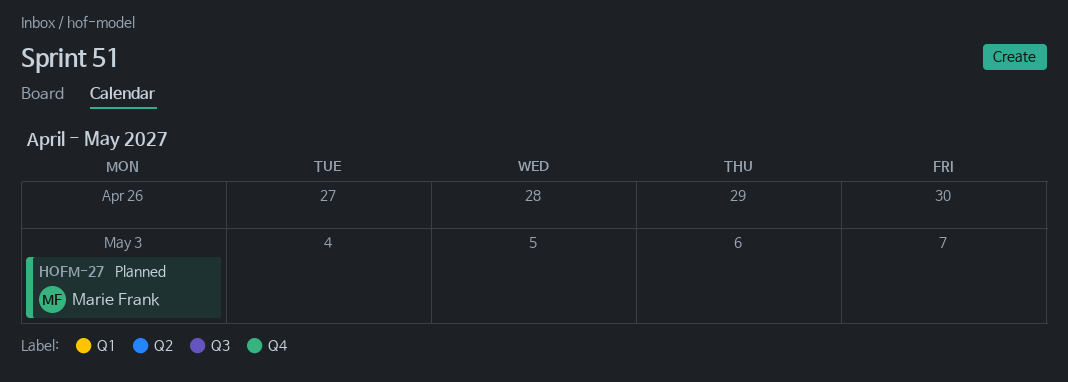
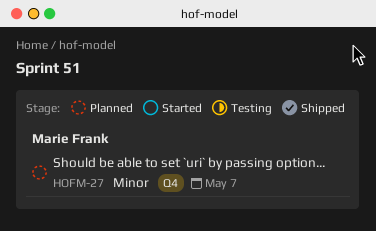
HOFM-27, due: May 3 -> May 7

